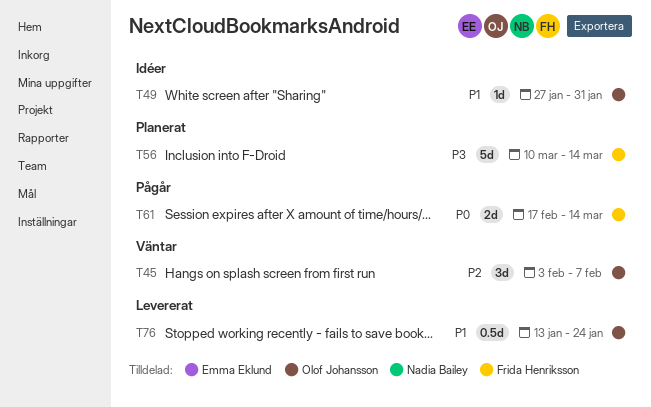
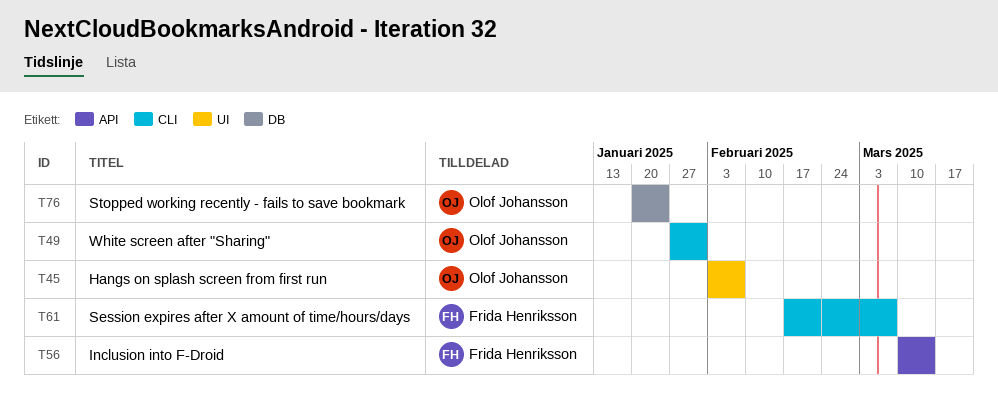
T61, due: Mar 14 -> Mar 7
T76, start: Jan 13 -> Jan 20

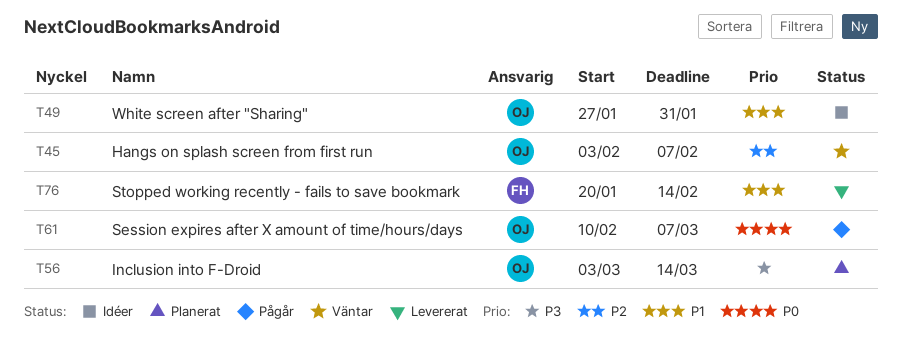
T56, owner: Frida Henriksson -> Olof Johansson
T56, start: Mar 10 -> Mar 3
T61, owner: Frida Henriksson -> Olof Johansson
T61, start: Feb 17 -> Feb 10
T76, owner: Olof Johansson -> Frida Henriksson
T76, due: Jan 24 -> Feb 14

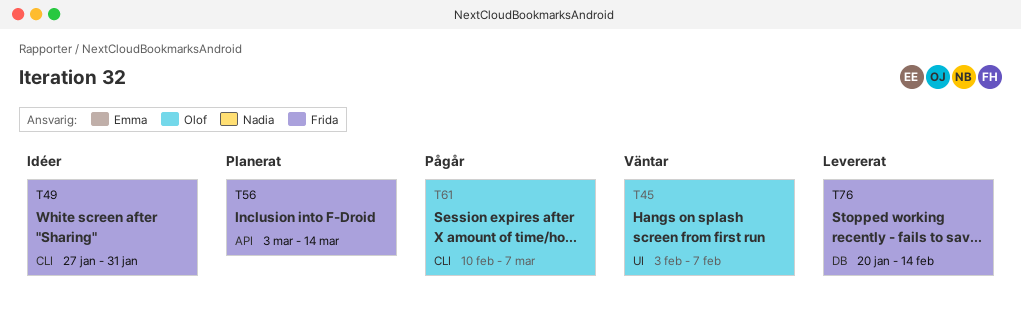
T49, owner: Olof -> Frida
T56, owner: Olof -> Frida

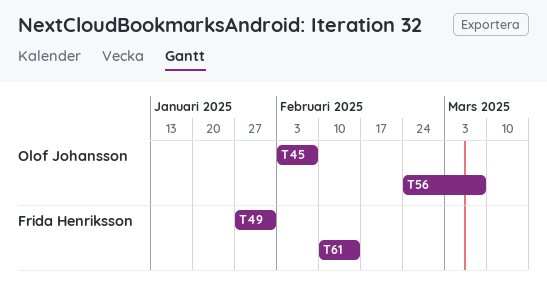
T56, owner: Frida Henriksson -> Olof Johansson
T56, start: Mar 3 -> Feb 24
T56, due: Mar 14 -> Mar 7
T61, owner: Olof Johansson -> Frida Henriksson
T61, due: Mar 7 -> Feb 14
T76: present -> none

